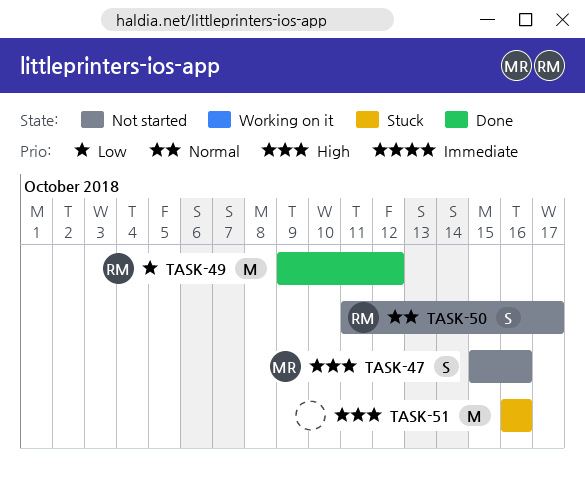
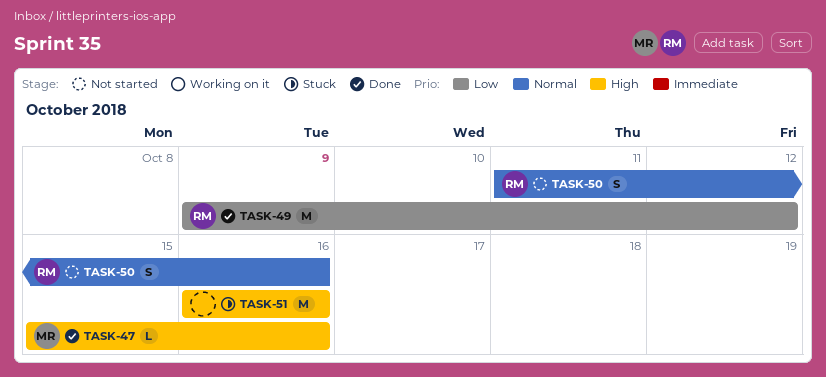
TASK-47, status: Not started -> Done
TASK-47, estimate: S -> L
TASK-50, due: Oct 17 -> Oct 16

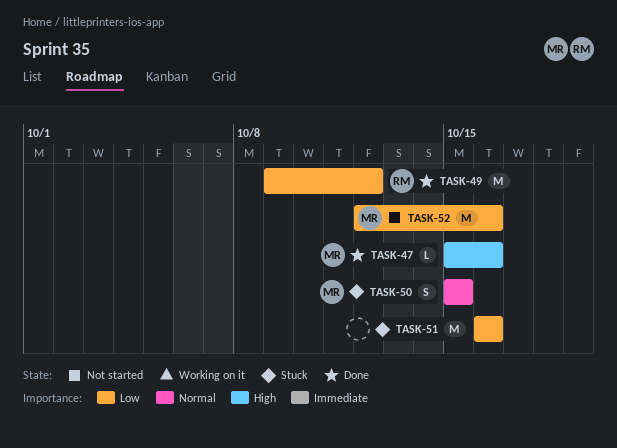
TASK-50, status: Not started -> Stuck
TASK-50, owner: RM -> MR
TASK-50, start: Oct 11 -> Oct 15
TASK-50, due: Oct 16 -> Oct 15
TASK-51, priority: High -> Low
TASK-52: none -> present

